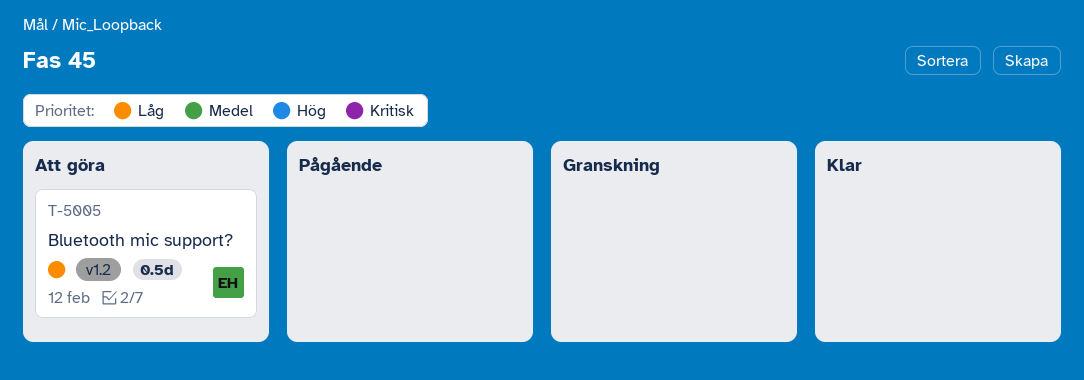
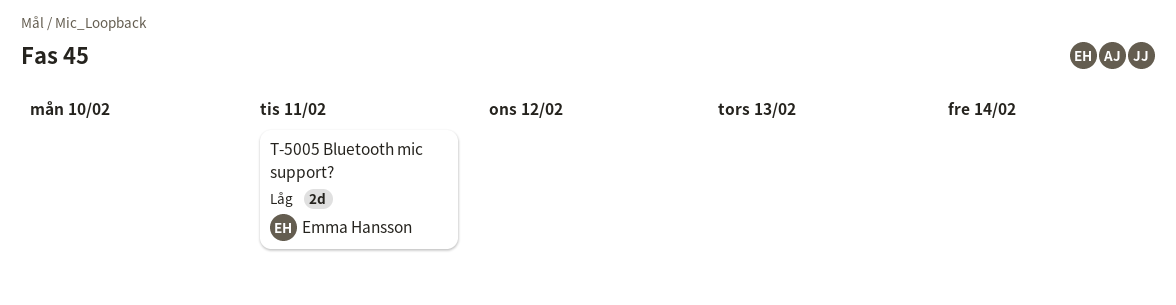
T-5005, estimate: 0.5d -> 2d
T-5005, due: Feb 12 -> Feb 11

